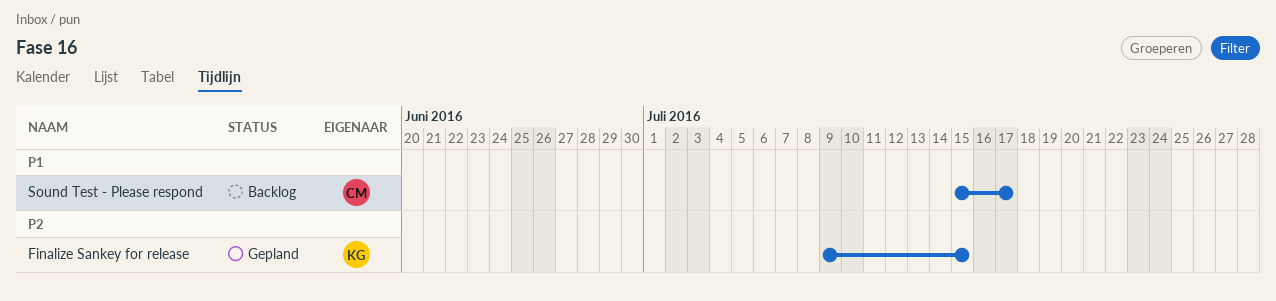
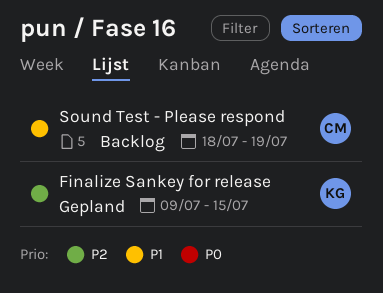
Sound Test - Please respond, start: Jul 15 -> Jul 18
Sound Test - Please respond, due: Jul 17 -> Jul 19

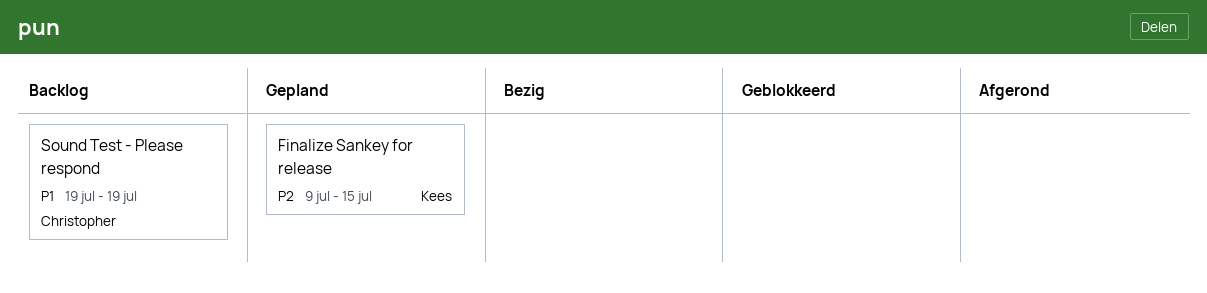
Sound Test - Please respond, start: Jul 18 -> Jul 19

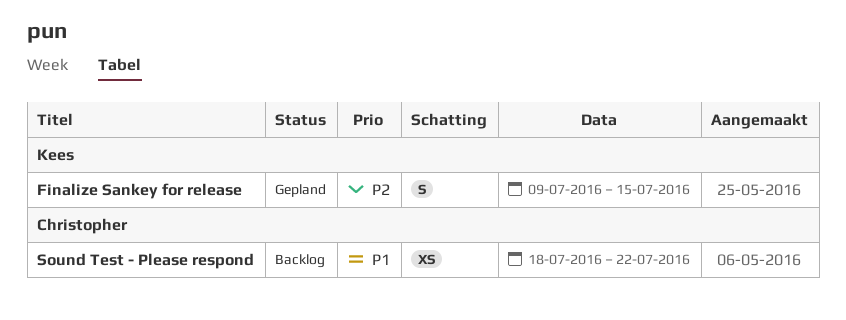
Sound Test - Please respond, start: Jul 19 -> Jul 18
Sound Test - Please respond, due: Jul 19 -> Jul 22

